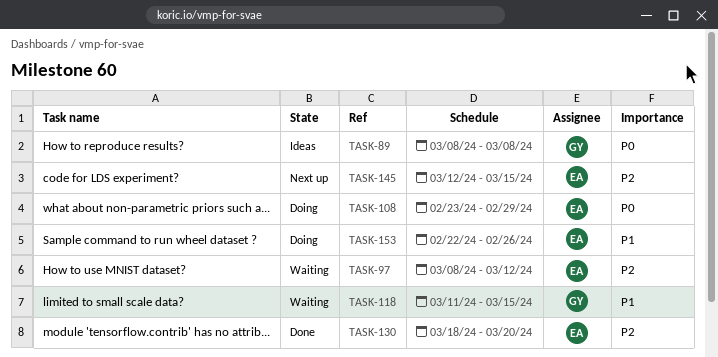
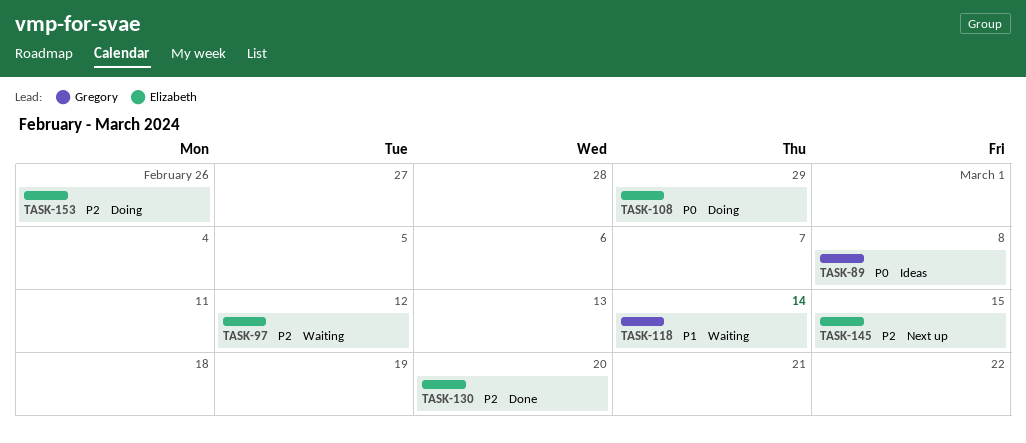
TASK-118, due: Mar 15 -> Mar 14
TASK-153, priority: P1 -> P2

